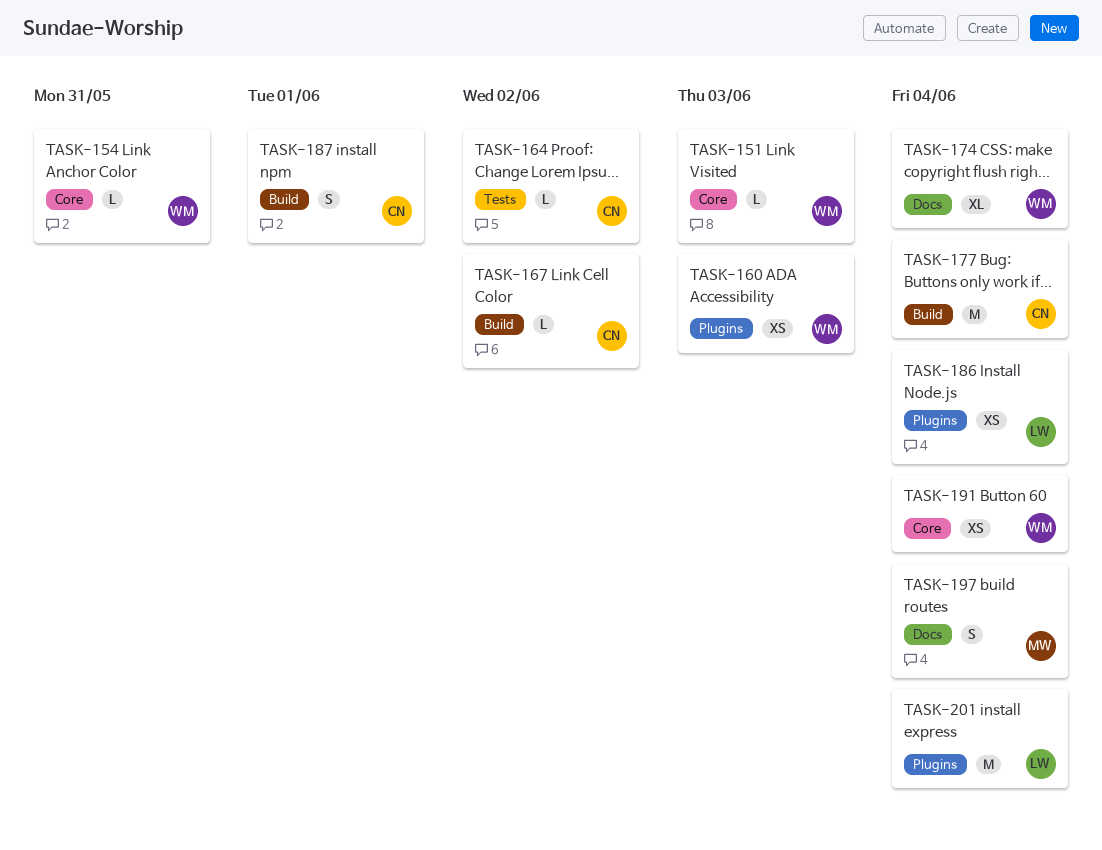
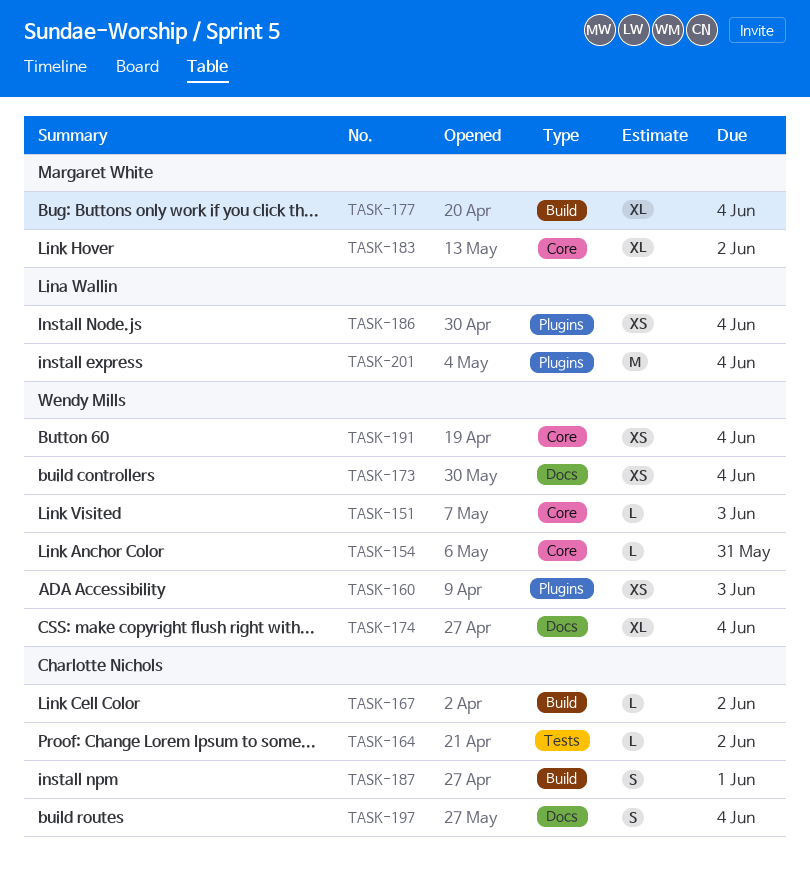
TASK-173: none -> present
TASK-177, owner: Charlotte Nichols -> Margaret White
TASK-177, estimate: M -> XL
TASK-183: none -> present
TASK-197, owner: Margaret White -> Charlotte Nichols

